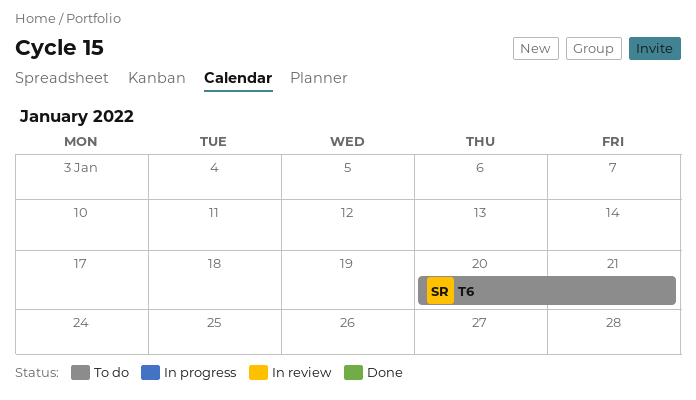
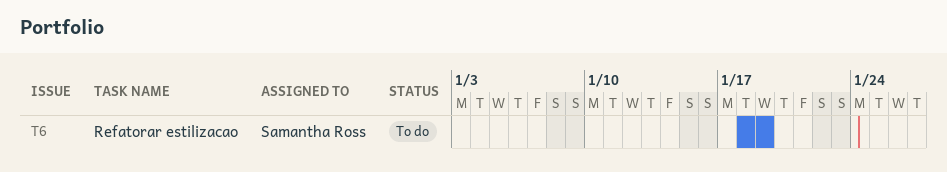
T6, start: Jan 20 -> Jan 18
T6, due: Jan 21 -> Jan 19

